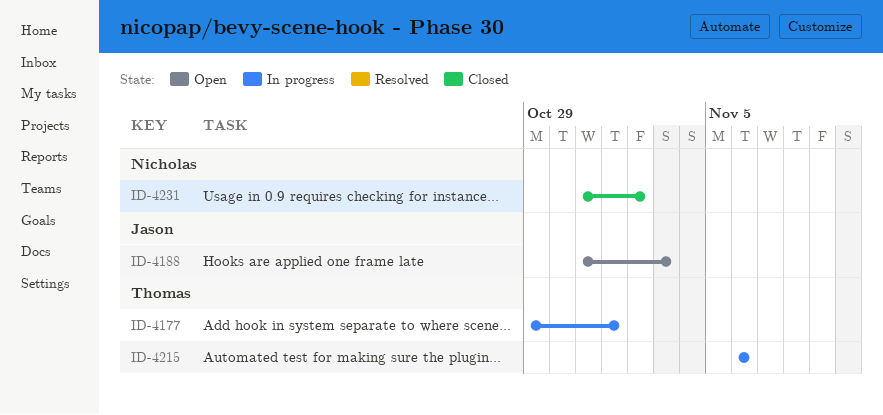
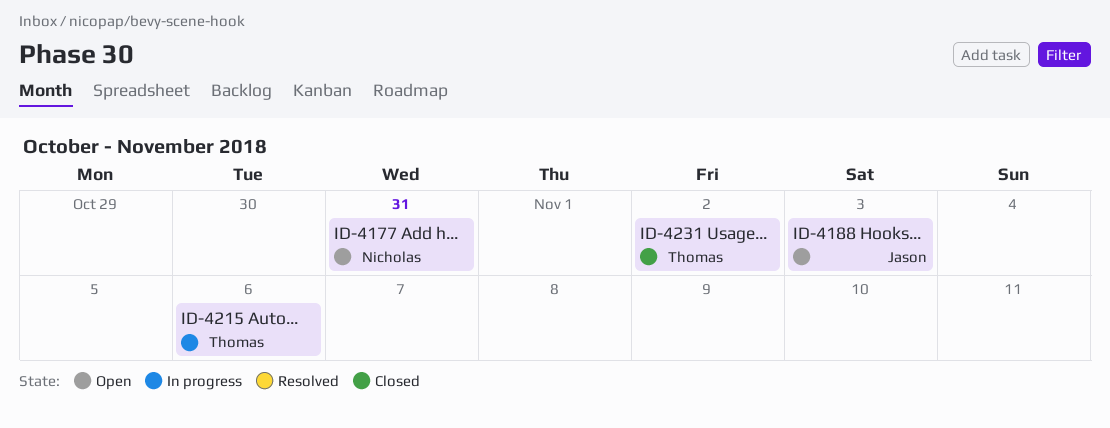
ID-4177, status: In progress -> Open
ID-4177, owner: Thomas -> Nicholas
ID-4177, due: Nov 1 -> Oct 31
ID-4231, owner: Nicholas -> Thomas

